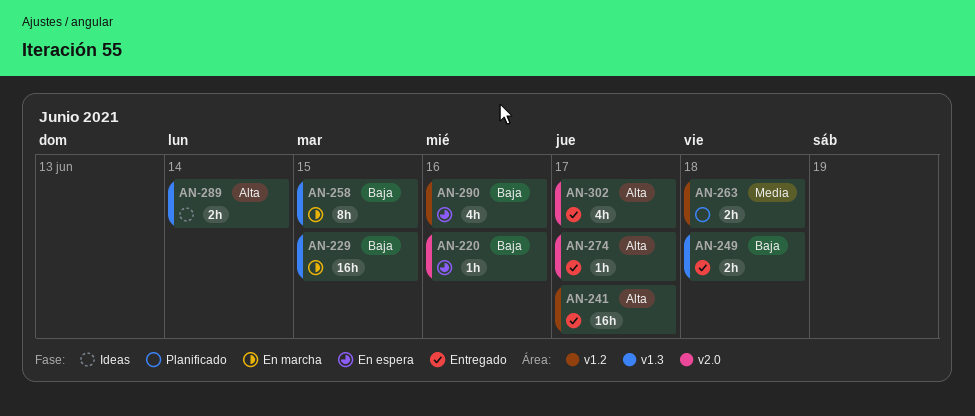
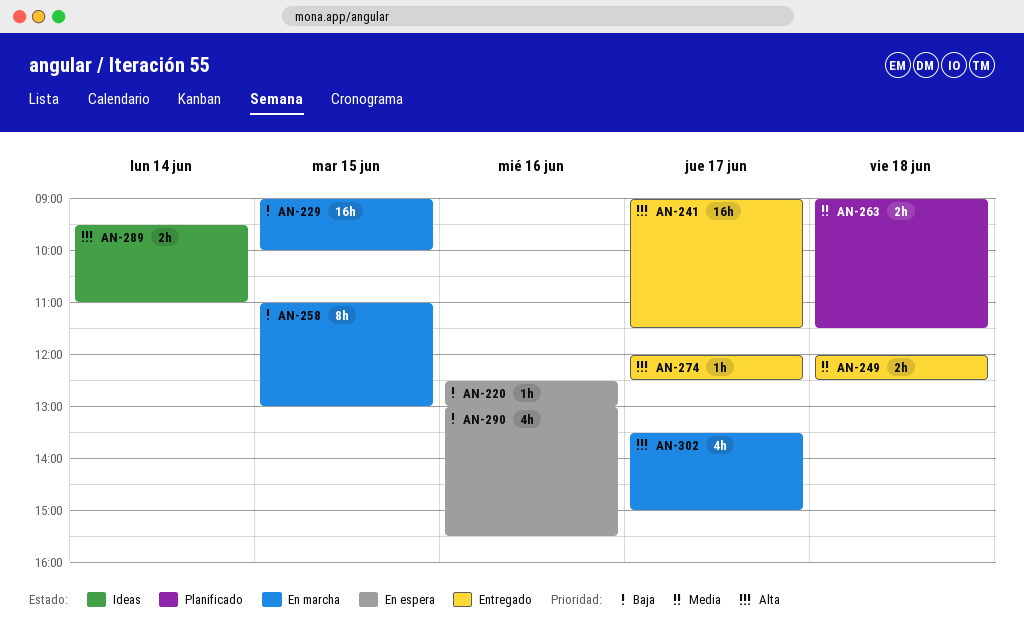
AN-249, priority: Baja -> Media
AN-302, status: Entregado -> En marcha

